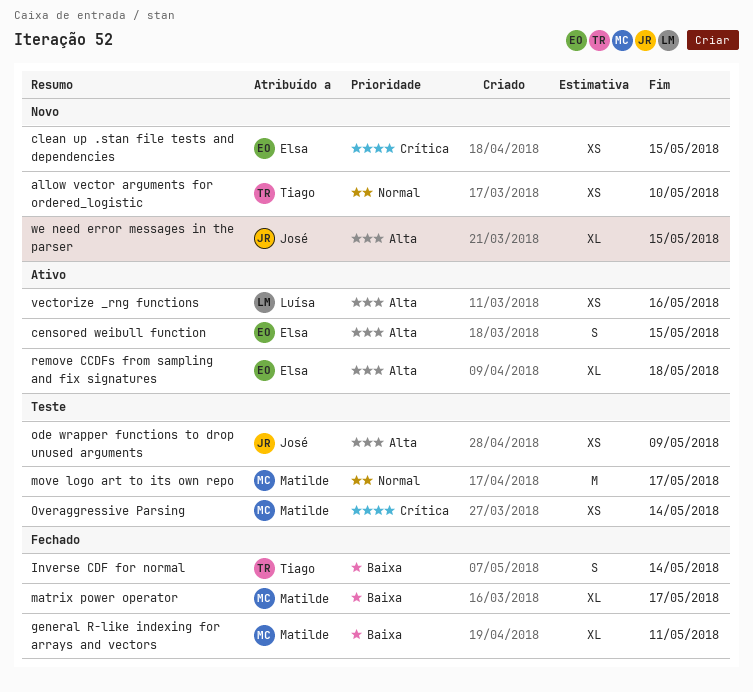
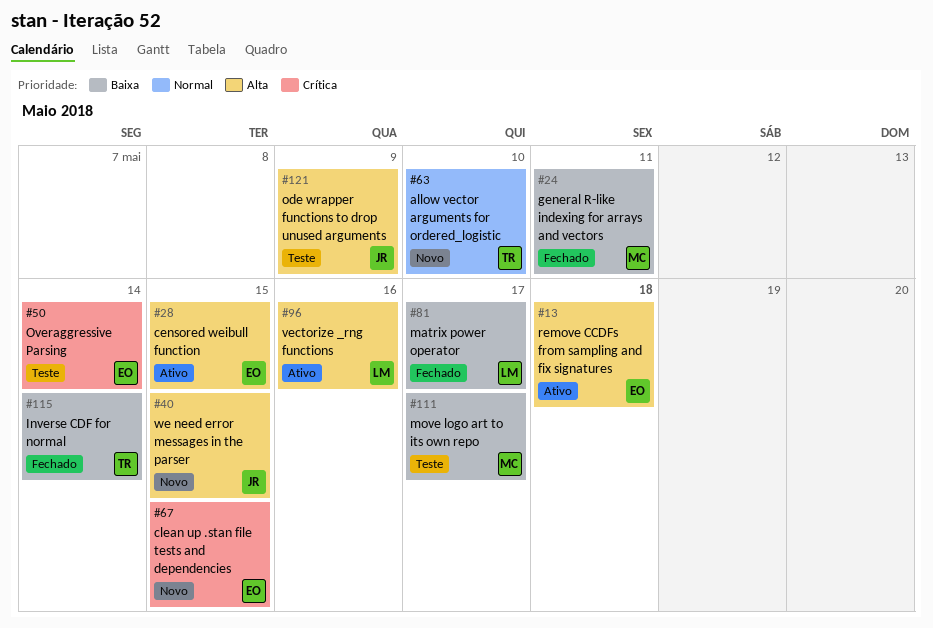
matrix power operator, owner: Matilde -> Luísa
move logo art to its own repo, priority: Normal -> Baixa
Overaggressive Parsing, owner: Matilde -> Elsa

